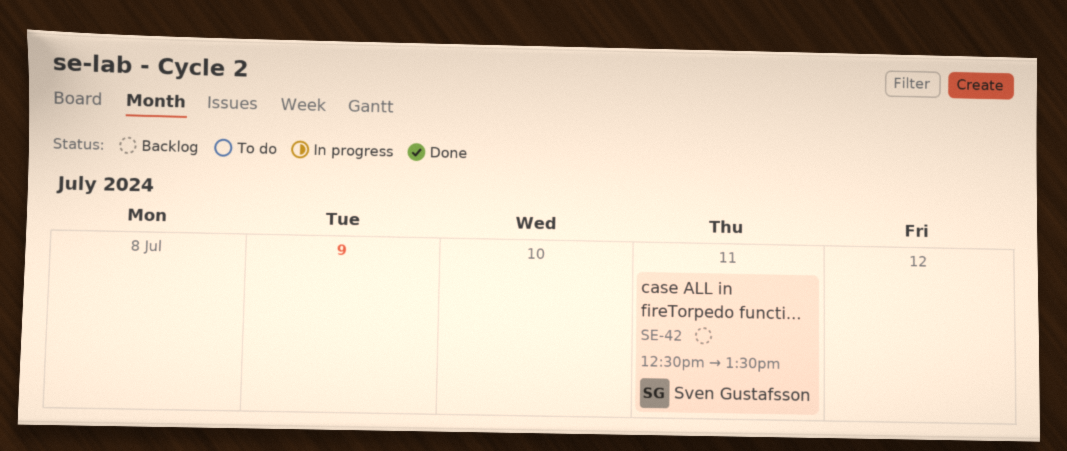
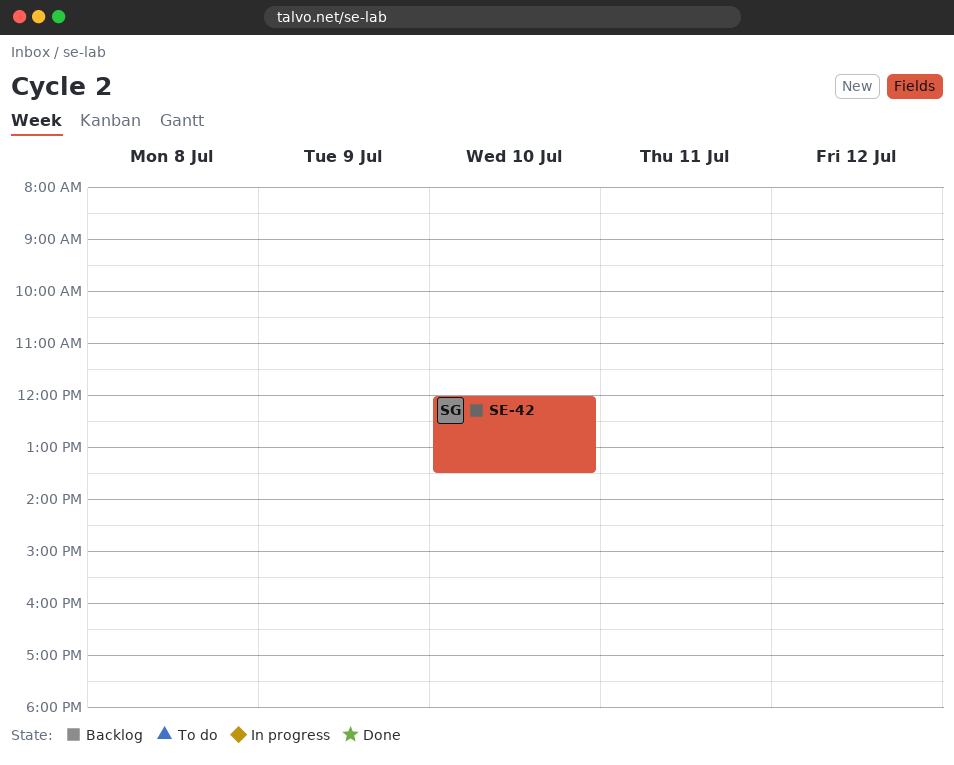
SE-42, day: Jul 11 -> Jul 10
SE-42, begins: 12:30 -> 12:00

